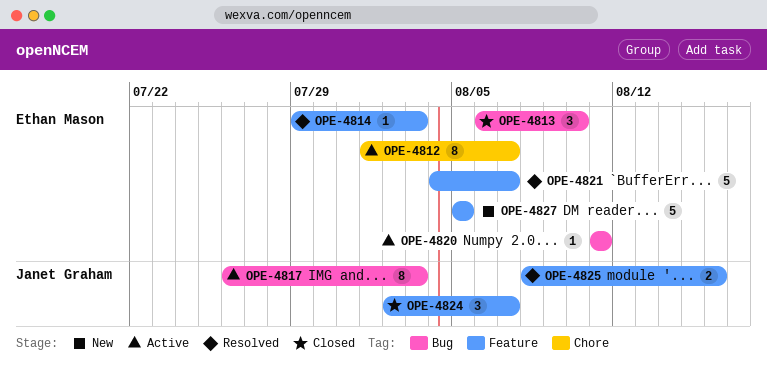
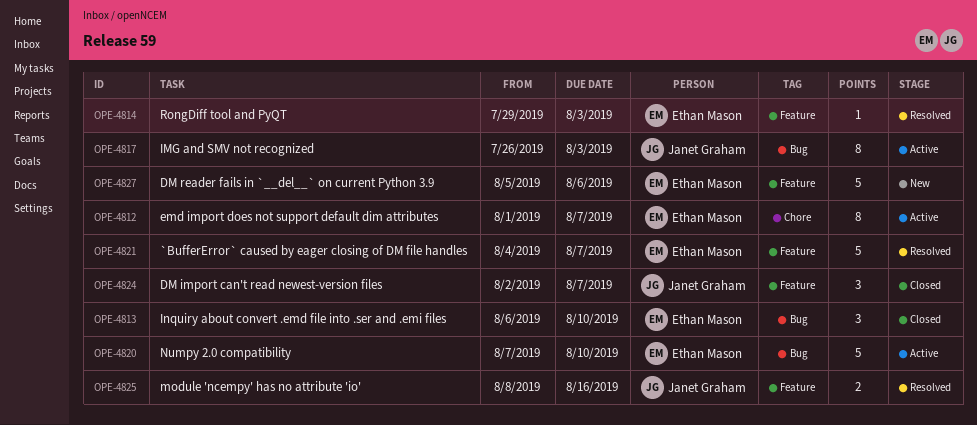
OPE-4820, estimate: 1 -> 5
OPE-4820, start: Aug 11 -> Aug 7
OPE-4820, due: Aug 11 -> Aug 10
OPE-4827, due: Aug 5 -> Aug 6

